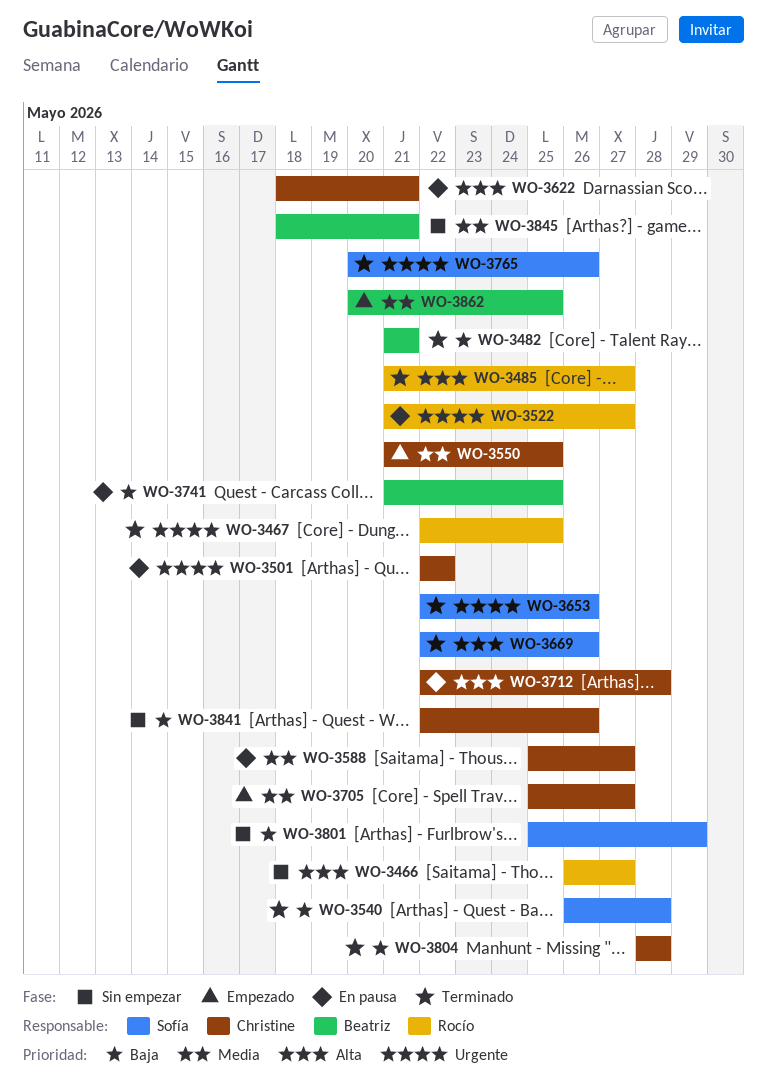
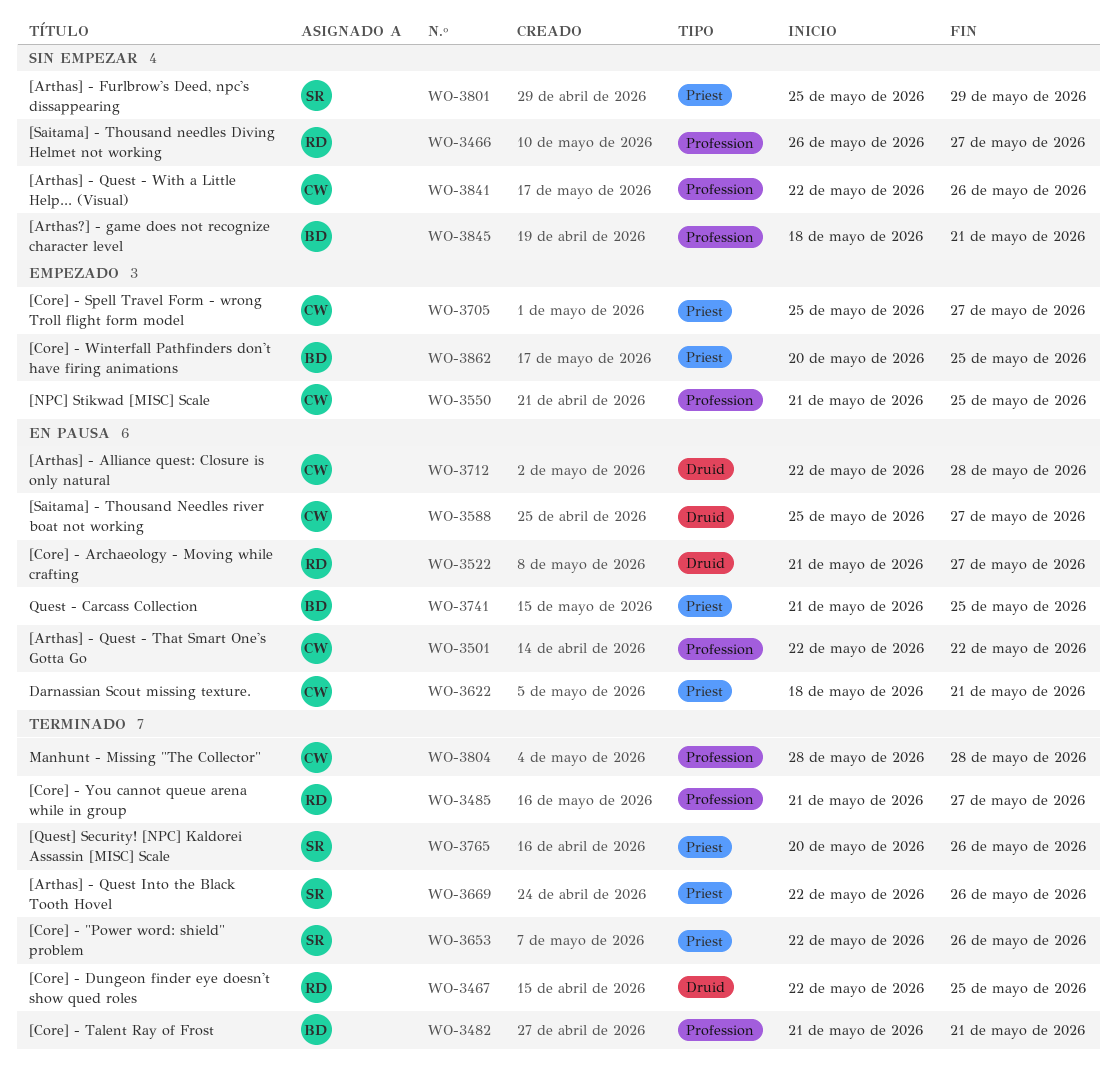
WO-3540: present -> none

